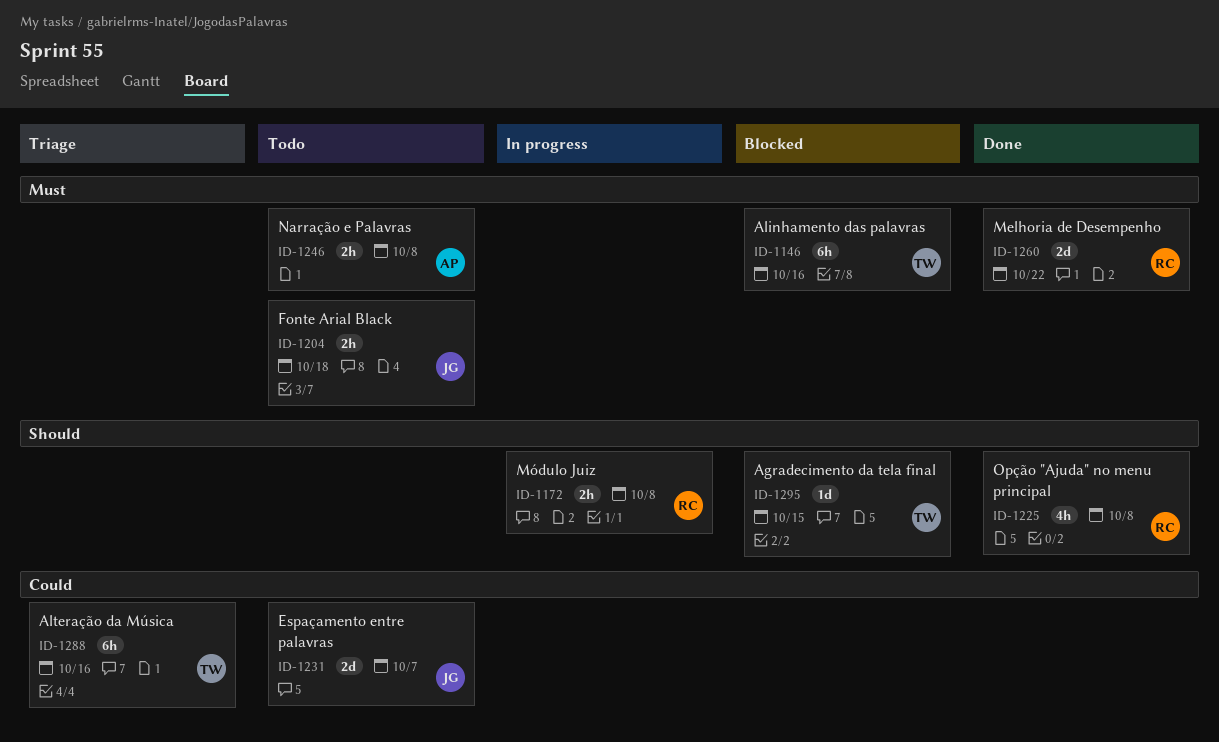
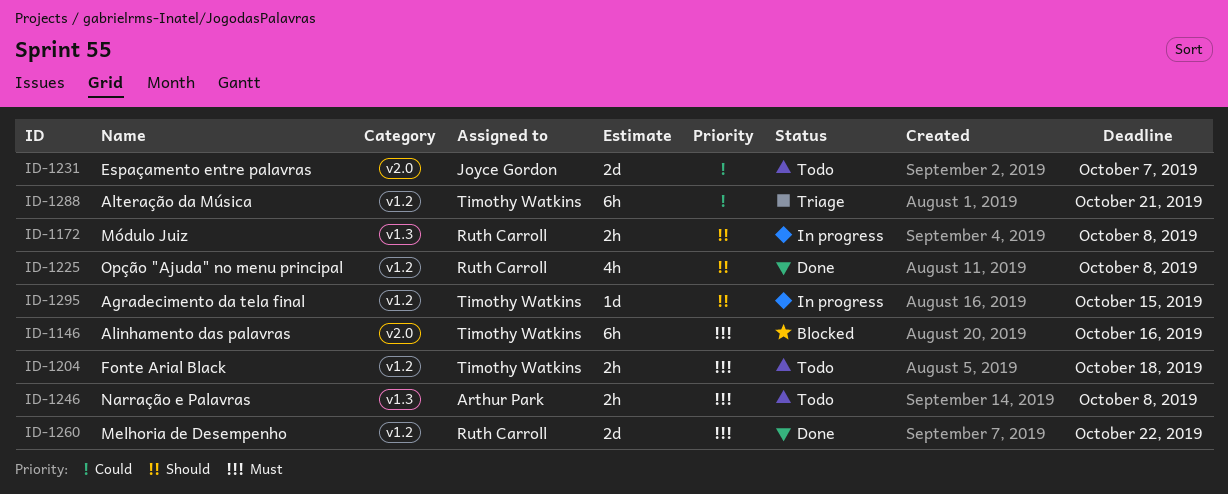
ID-1204, owner: Joyce Gordon -> Timothy Watkins
ID-1288, due: Oct 16 -> Oct 21
ID-1295, status: Blocked -> In progress

